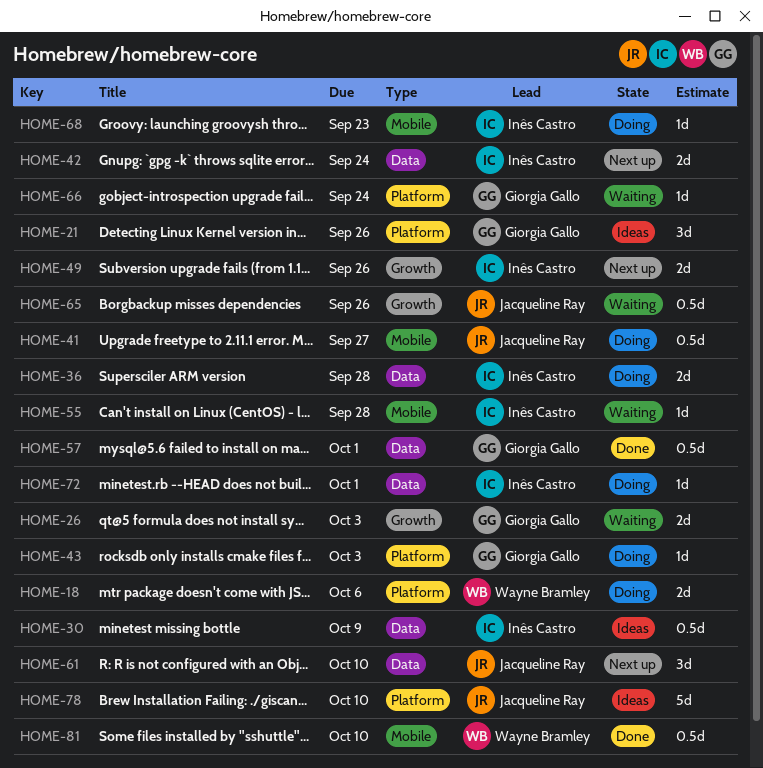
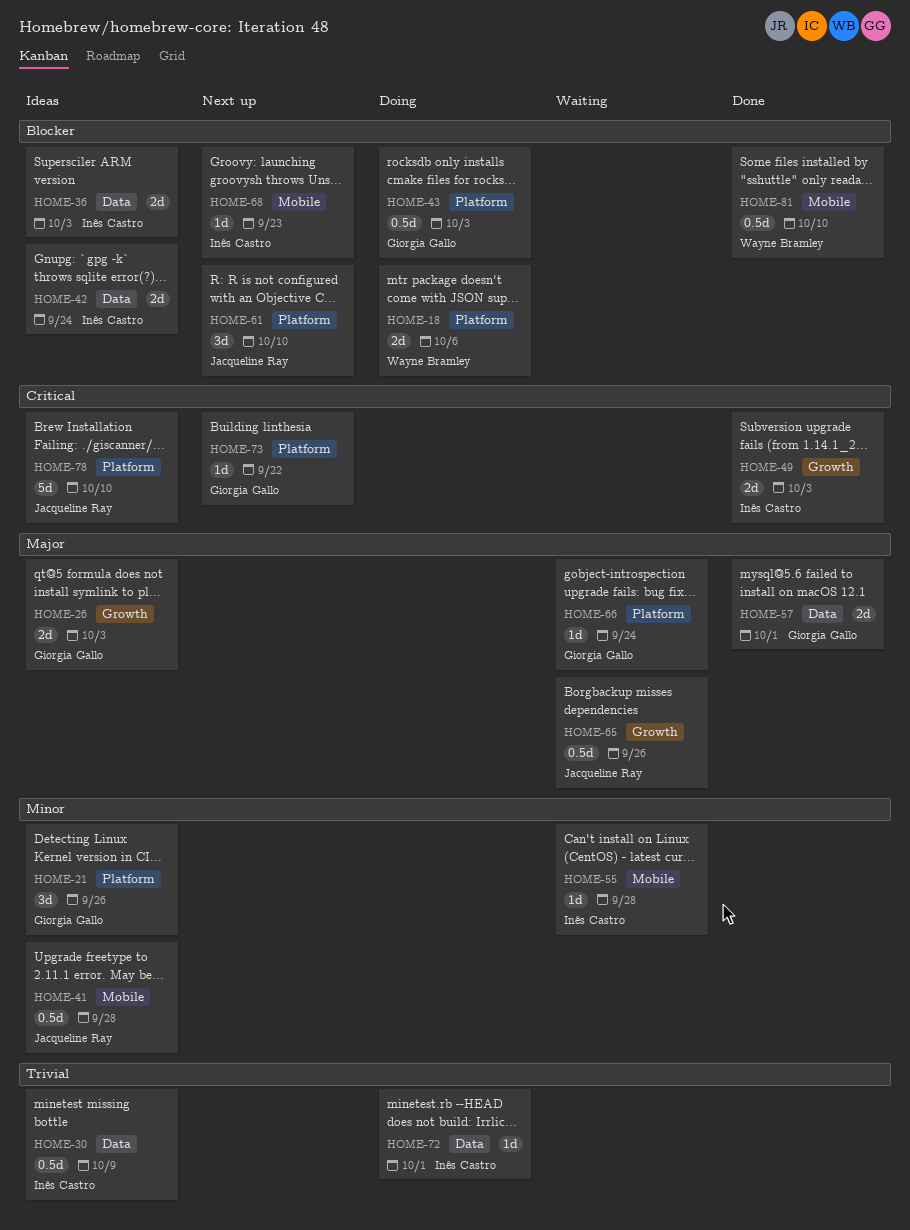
HOME-26, status: Waiting -> Ideas
HOME-36, status: Doing -> Ideas
HOME-36, due: Sep 28 -> Oct 3
HOME-41, status: Doing -> Ideas
HOME-41, due: Sep 27 -> Sep 28
HOME-42, status: Next up -> Ideas
HOME-43, estimate: 1d -> 0.5d
HOME-49, status: Next up -> Done
HOME-49, due: Sep 26 -> Oct 3
HOME-57, estimate: 0.5d -> 2d
HOME-61, label: Data -> Platform
HOME-68, status: Doing -> Next up
HOME-73: none -> present

